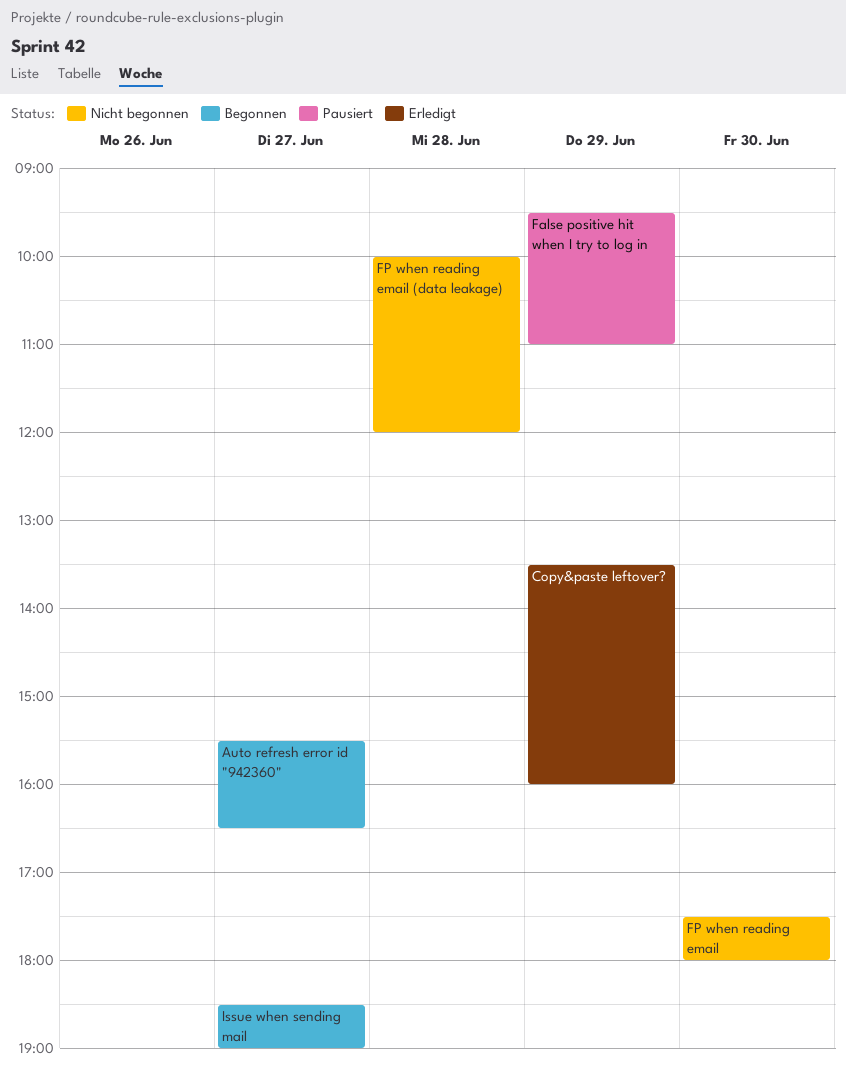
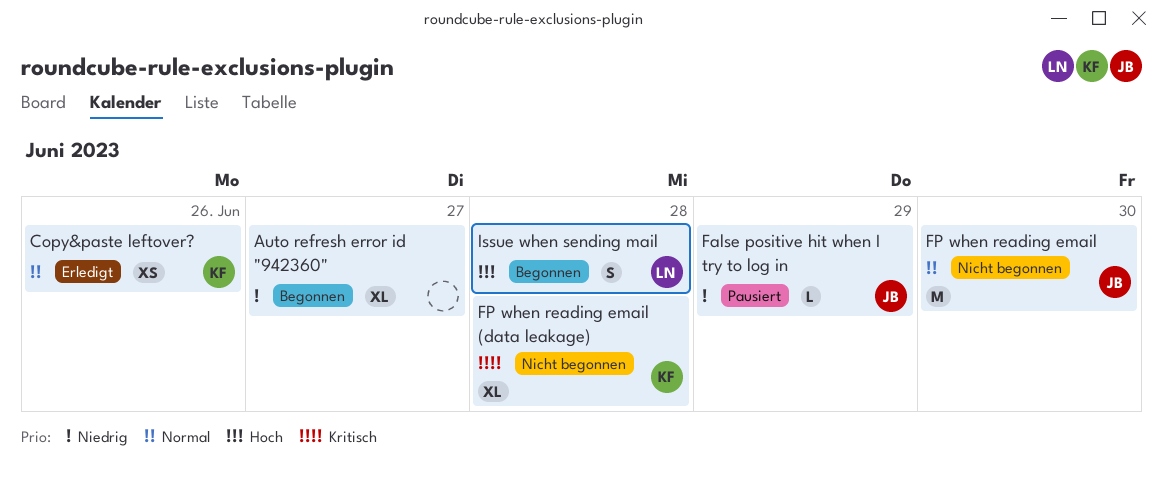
Copy&paste leftover?, day: Jun 29 -> Jun 26
Issue when sending mail, day: Jun 27 -> Jun 28

